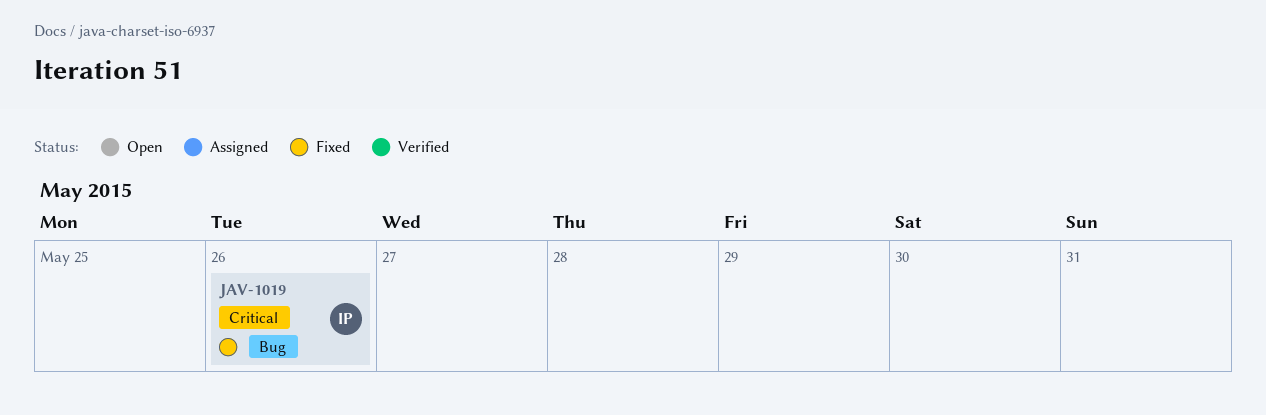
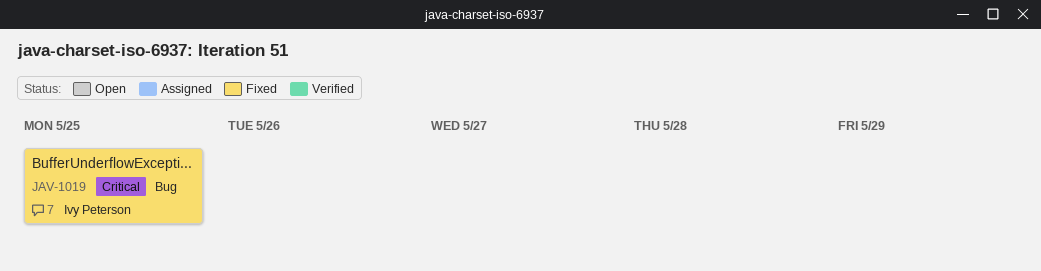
JAV-1019, due: May 26 -> May 25

